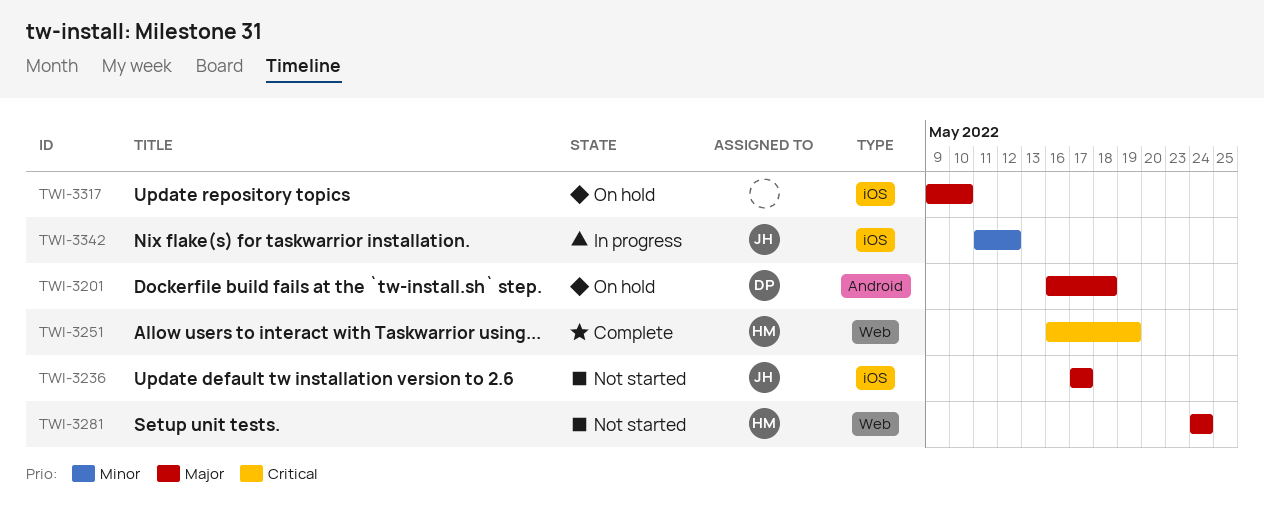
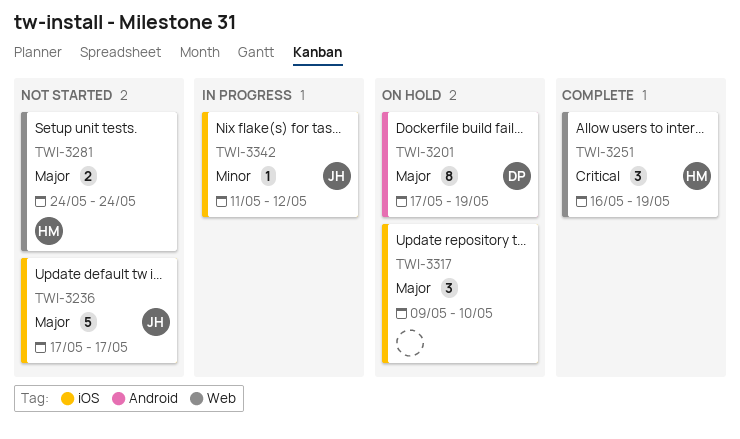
TWI-3201, start: May 16 -> May 17
TWI-3201, due: May 18 -> May 19

